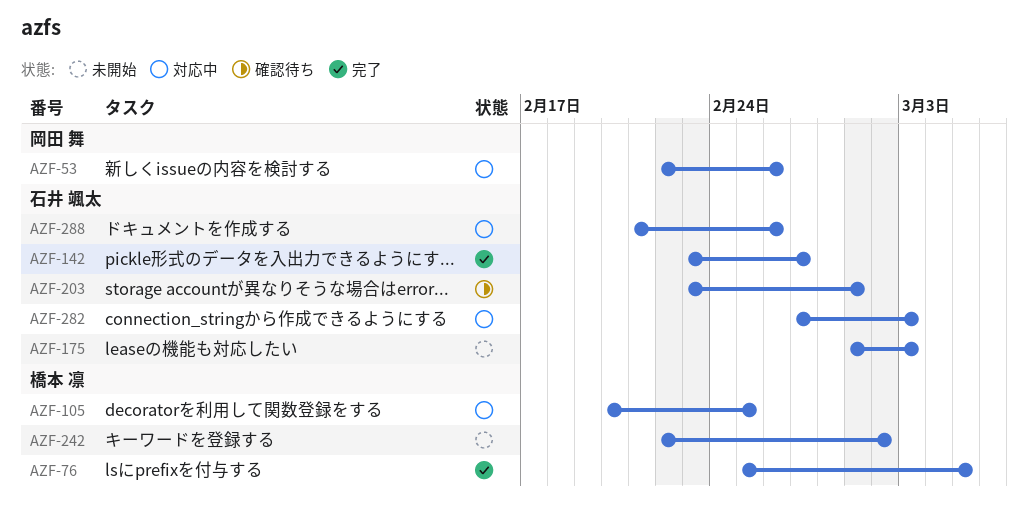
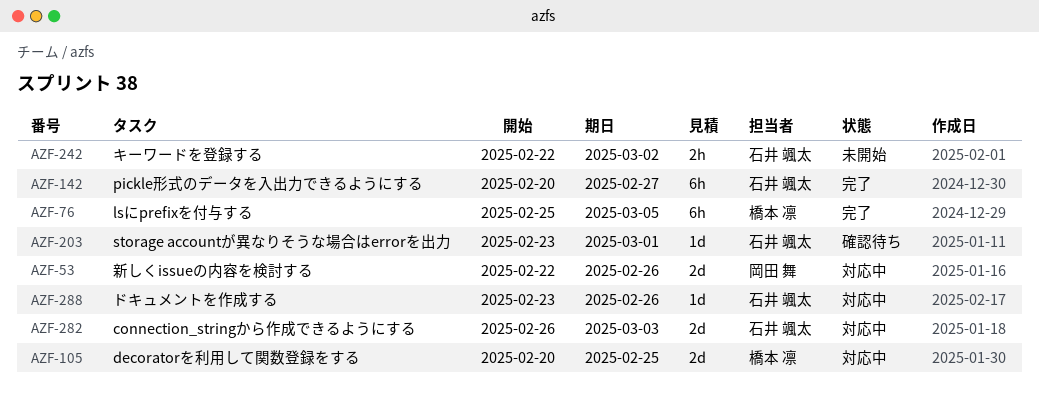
AZF-142, start: Feb 23 -> Feb 20
AZF-175: present -> none
AZF-242, owner: 橋本 凛 -> 石井 颯太
AZF-282, start: Feb 27 -> Feb 26
AZF-288, start: Feb 21 -> Feb 23

